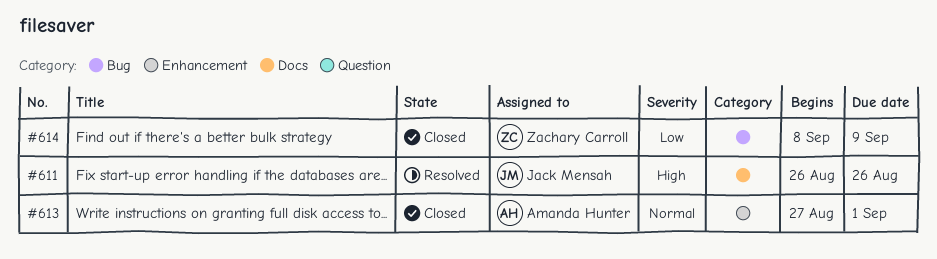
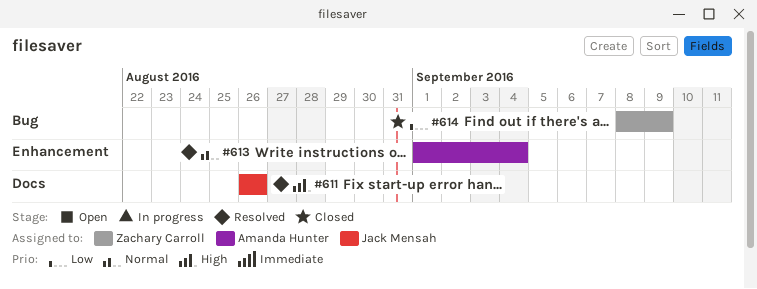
#613, status: Closed -> Resolved
#613, start: Aug 27 -> Sep 1
#613, due: Sep 1 -> Sep 4

